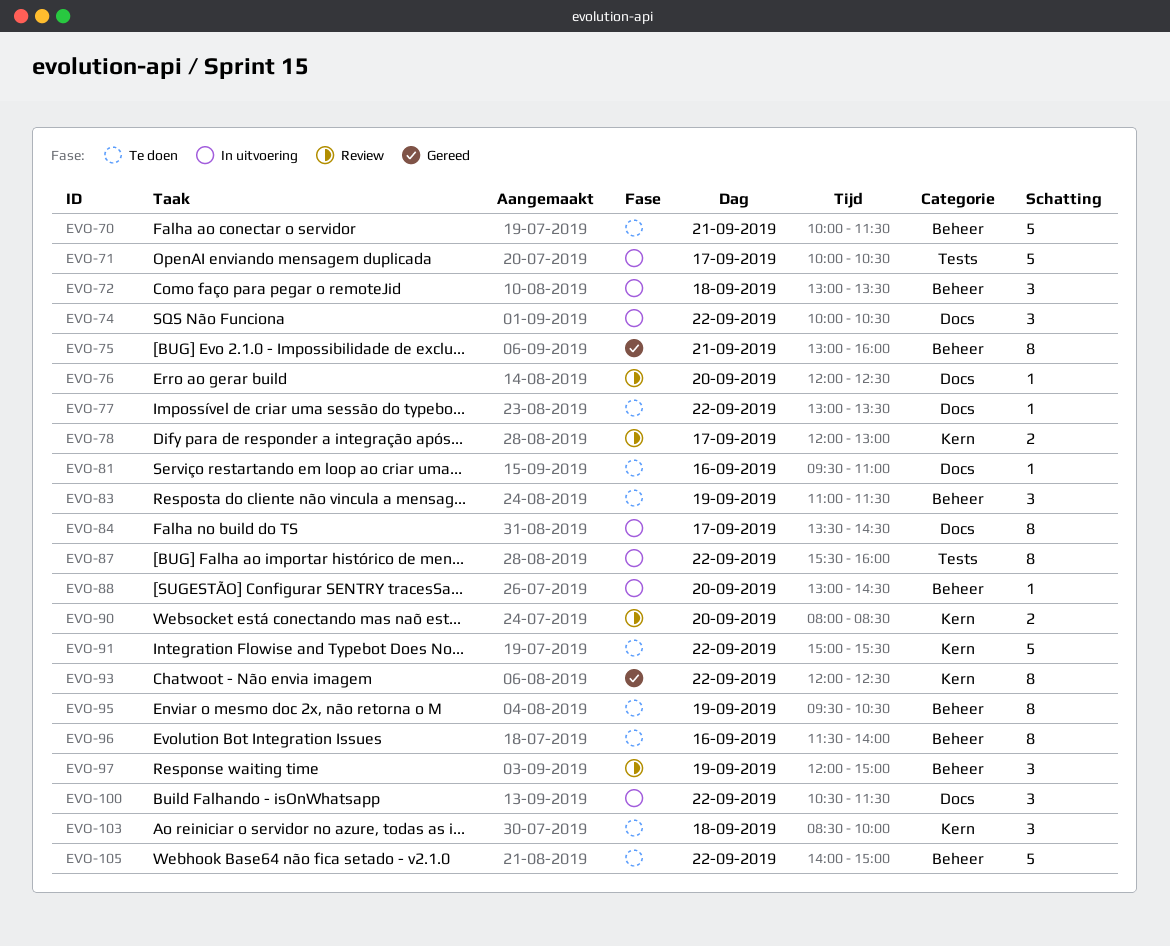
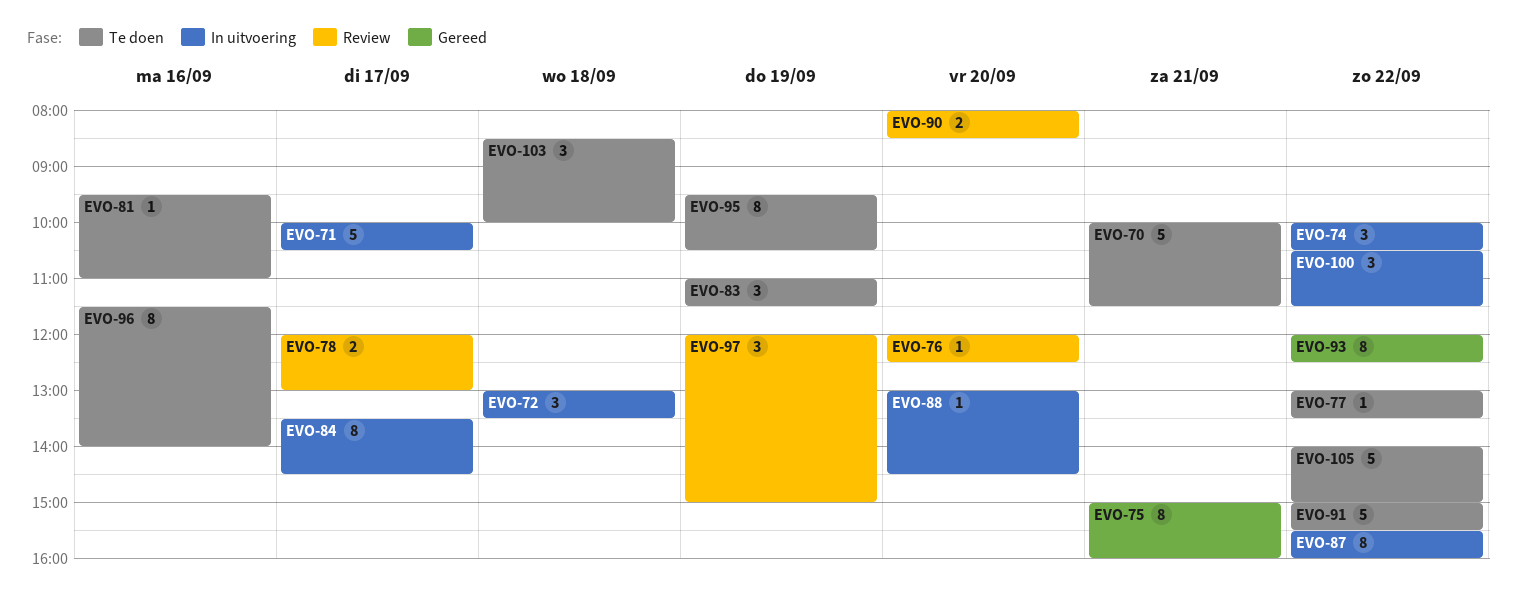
EVO-75, begins: 13:00 -> 15:00

